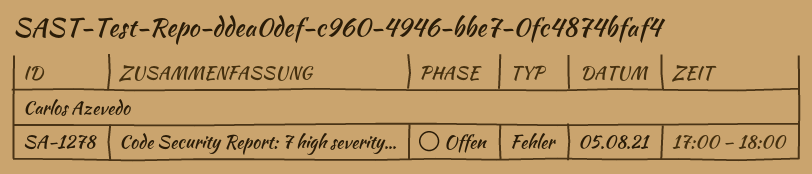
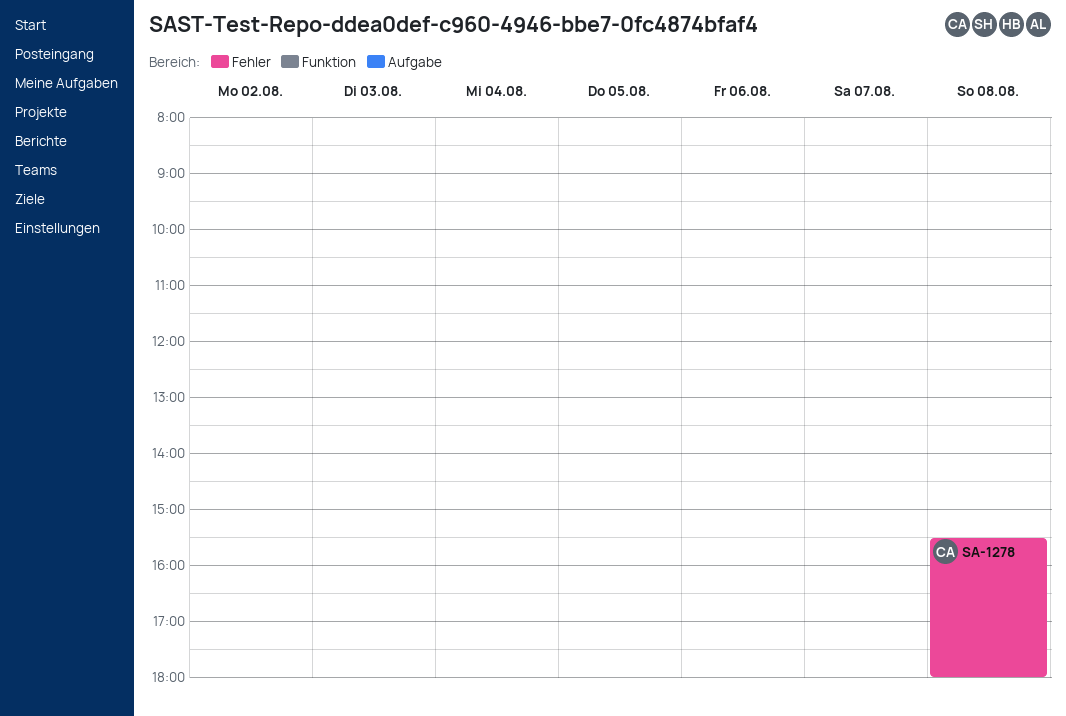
SA-1278, day: Aug 5 -> Aug 8
SA-1278, begins: 17:00 -> 15:30

